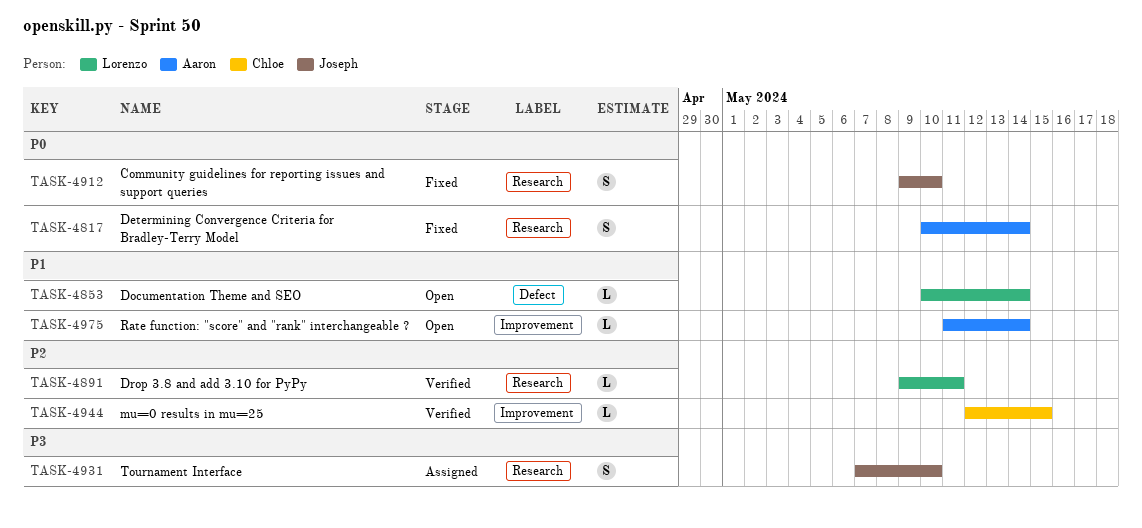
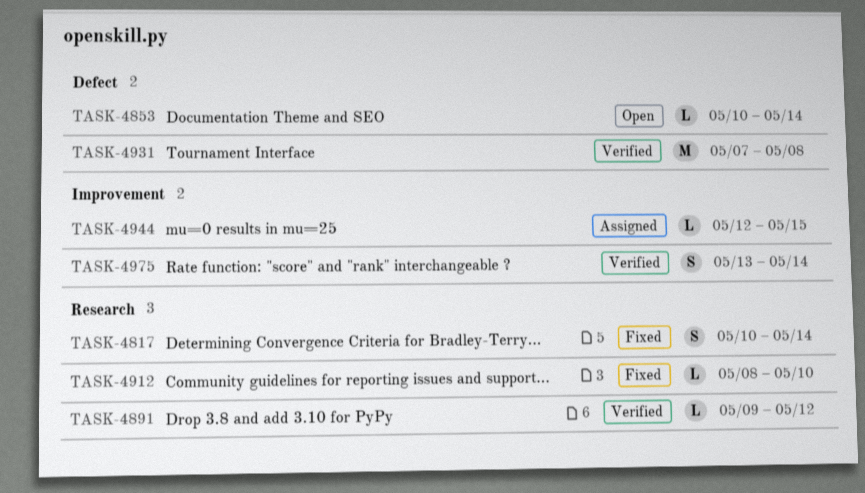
TASK-4891, due: May 11 -> May 12
TASK-4912, estimate: S -> L
TASK-4912, start: May 9 -> May 8
TASK-4931, status: Assigned -> Verified
TASK-4931, label: Research -> Defect
TASK-4931, estimate: S -> M
TASK-4931, due: May 10 -> May 8
TASK-4944, status: Verified -> Assigned
TASK-4975, status: Open -> Verified
TASK-4975, estimate: L -> S
TASK-4975, start: May 11 -> May 13

